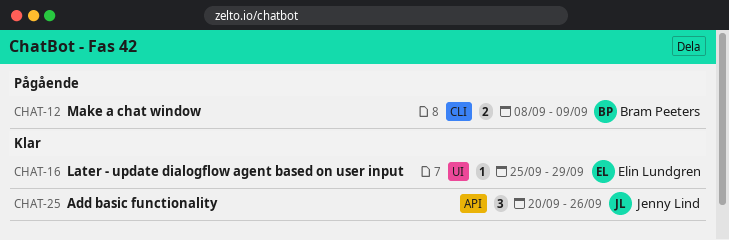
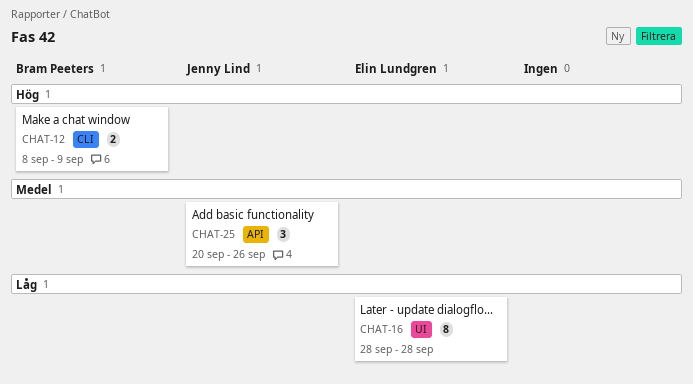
CHAT-16, estimate: 1 -> 8
CHAT-16, start: Sep 25 -> Sep 28
CHAT-16, due: Sep 29 -> Sep 28

